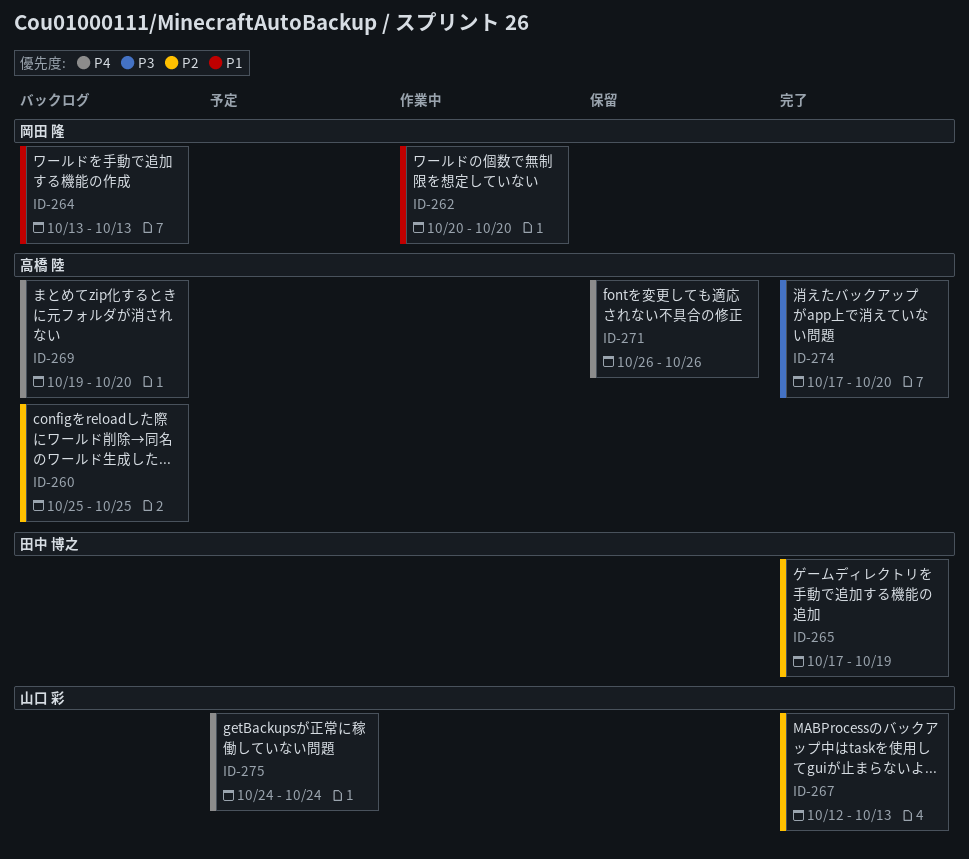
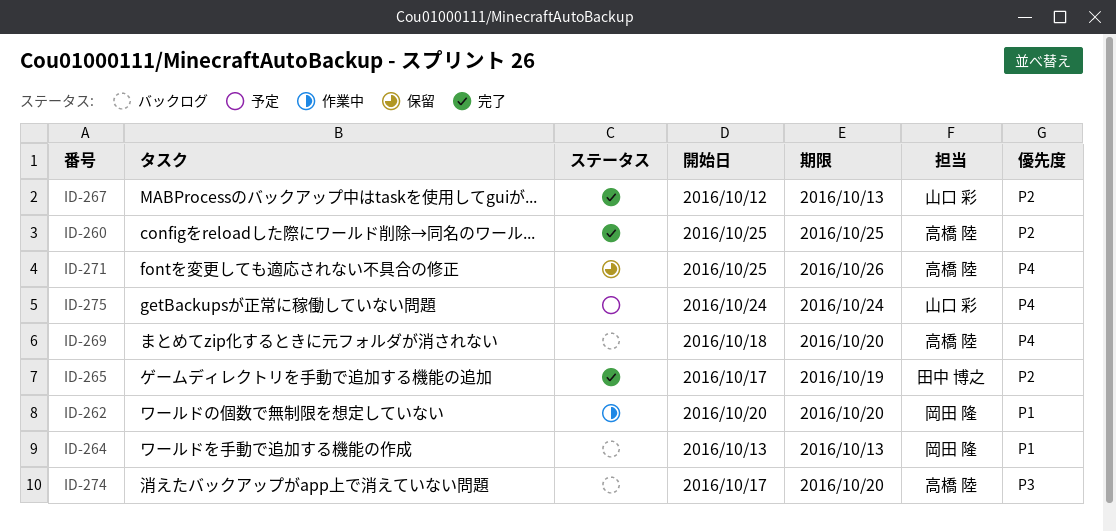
ID-260, status: バックログ -> 完了
ID-269, start: Oct 19 -> Oct 18
ID-271, start: Oct 26 -> Oct 25
ID-274, status: 完了 -> バックログ

